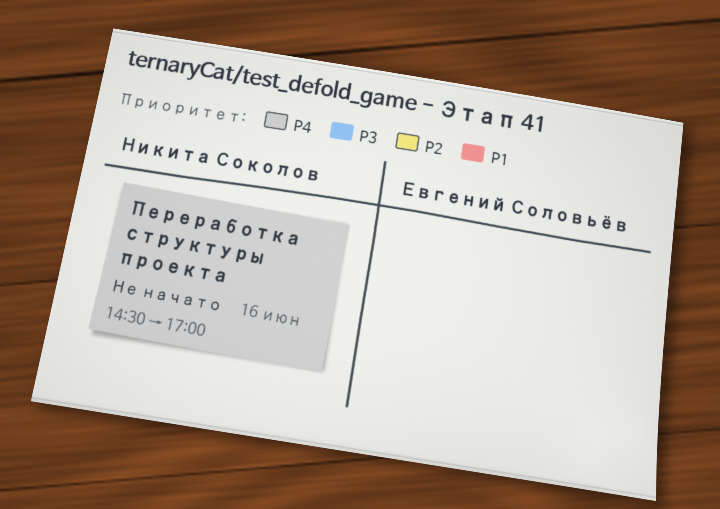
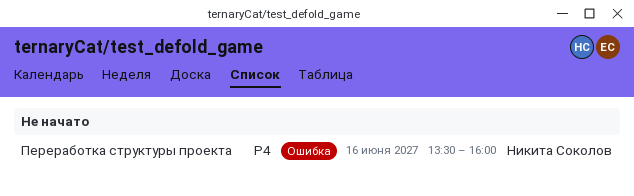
Переработка структуры проекта, begins: 14:30 -> 13:30
Переработка структуры проекта, ends: 17:00 -> 16:00

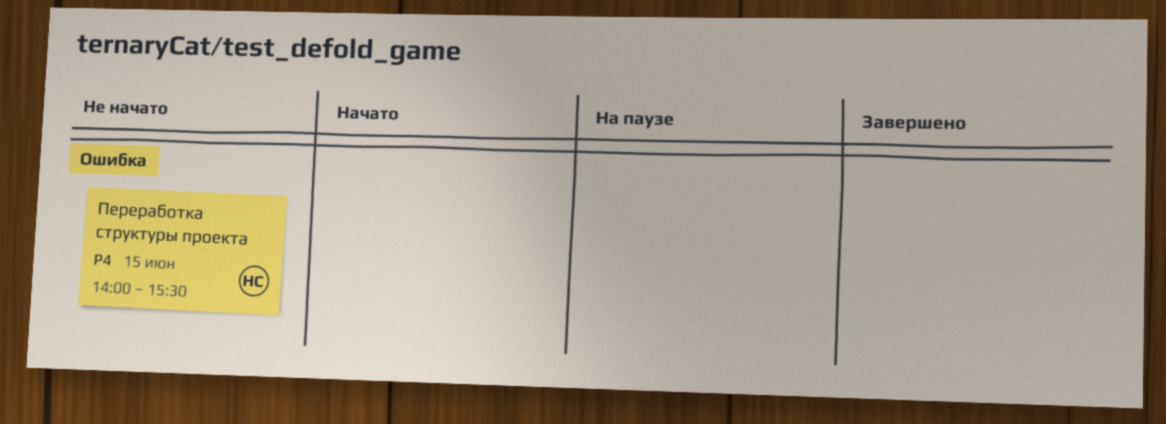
Переработка структуры проекта, day: Jun 16 -> Jun 15
Переработка структуры проекта, begins: 13:30 -> 14:00
Переработка структуры проекта, ends: 16:00 -> 15:30

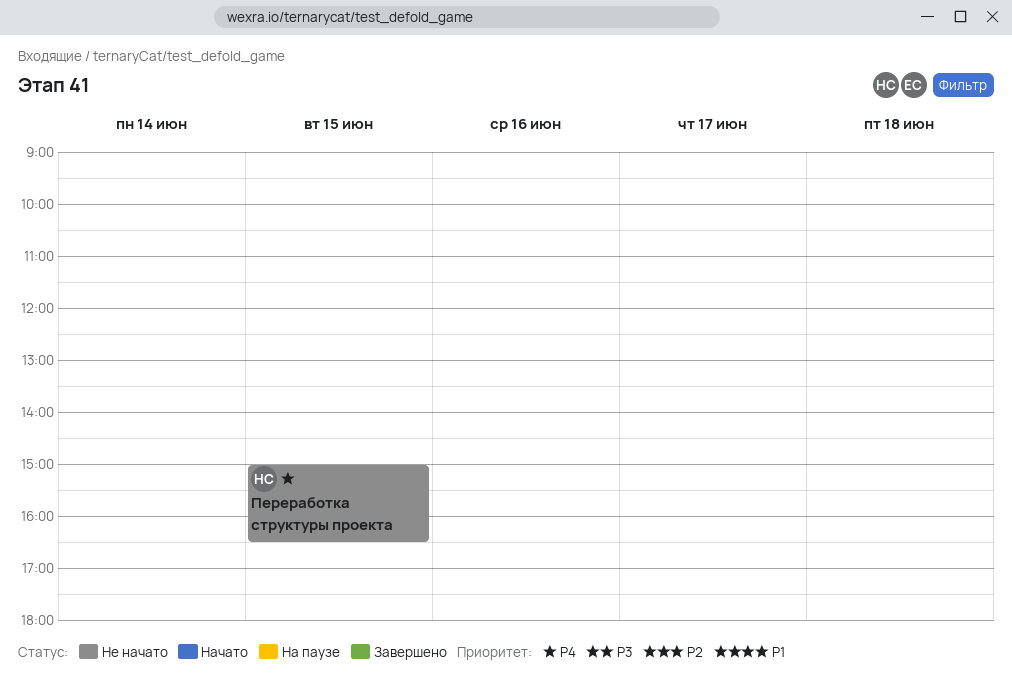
Переработка структуры проекта, begins: 14:00 -> 15:00
Переработка структуры проекта, ends: 15:30 -> 16:30

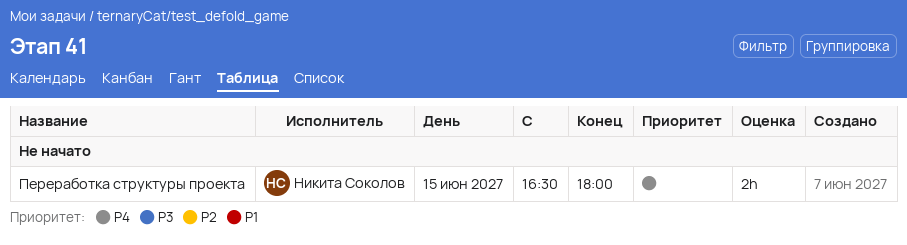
Переработка структуры проекта, begins: 15:00 -> 16:30
Переработка структуры проекта, ends: 16:30 -> 18:00

